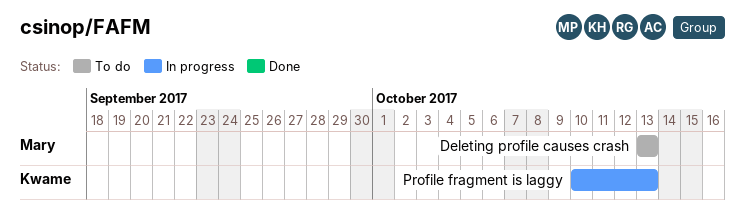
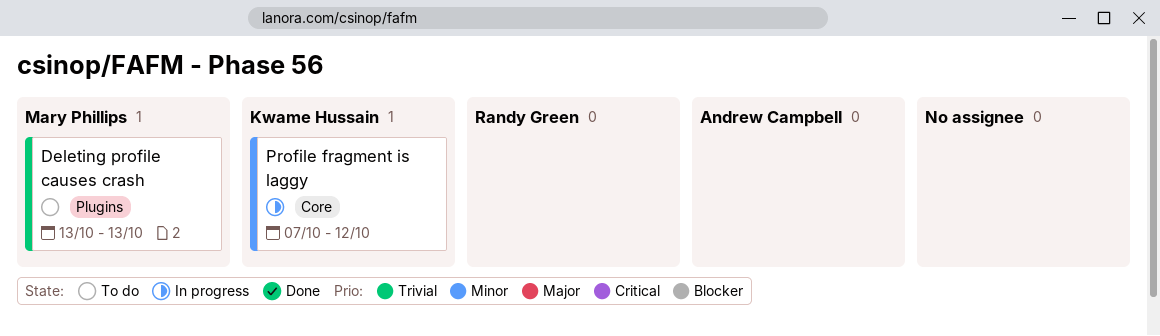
Profile fragment is laggy, start: Oct 10 -> Oct 7
Profile fragment is laggy, due: Oct 13 -> Oct 12

